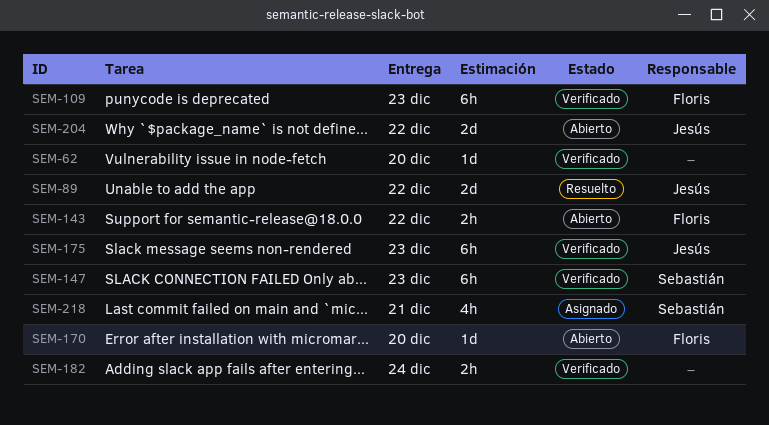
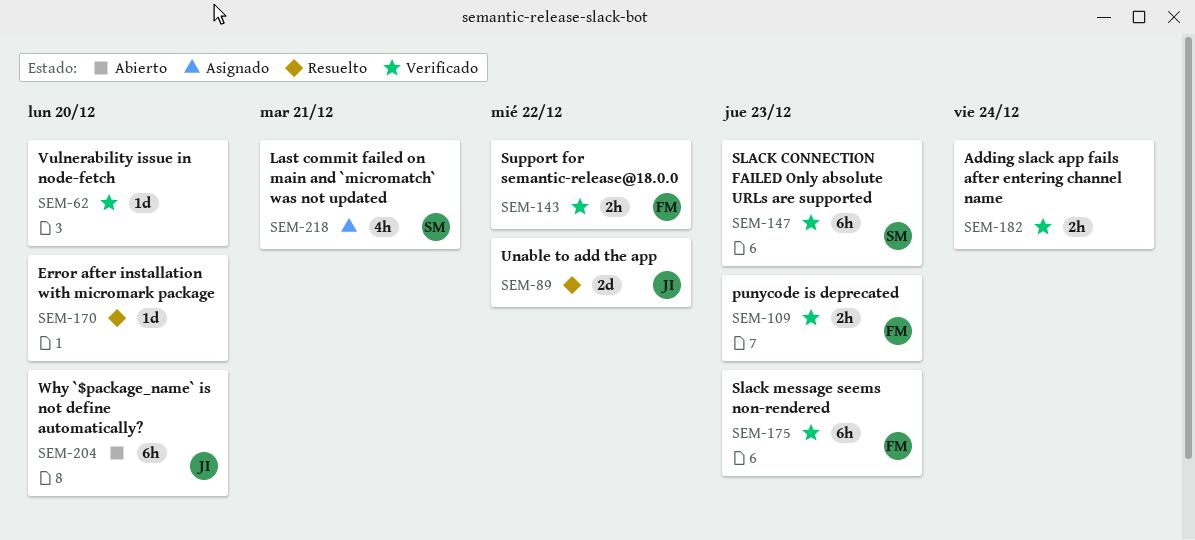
SEM-109, estimate: 6h -> 2h
SEM-143, status: Abierto -> Verificado
SEM-170, status: Abierto -> Resuelto
SEM-170, owner: Floris -> none
SEM-175, owner: Jesús -> Floris
SEM-204, estimate: 2d -> 6h
SEM-204, due: Dec 22 -> Dec 20

